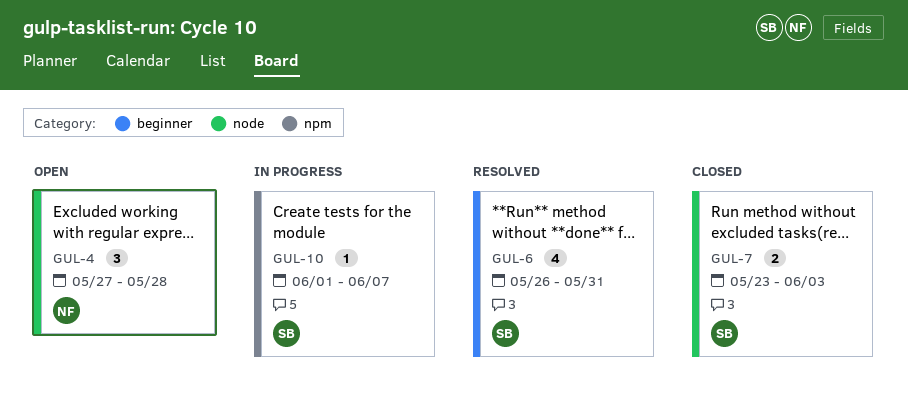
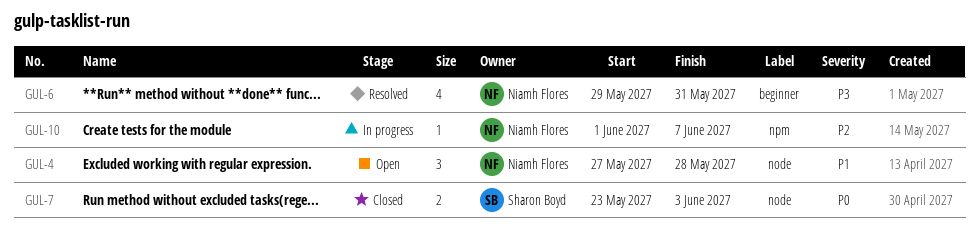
GUL-6, owner: Sharon Boyd -> Niamh Flores
GUL-6, start: May 26 -> May 29
GUL-10, owner: Sharon Boyd -> Niamh Flores

